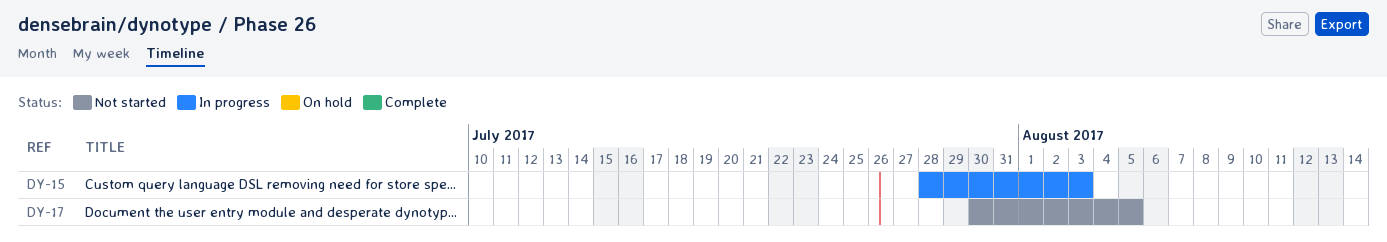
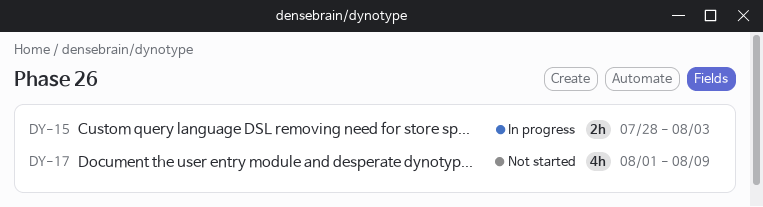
DY-17, start: Jul 30 -> Aug 1
DY-17, due: Aug 5 -> Aug 9

